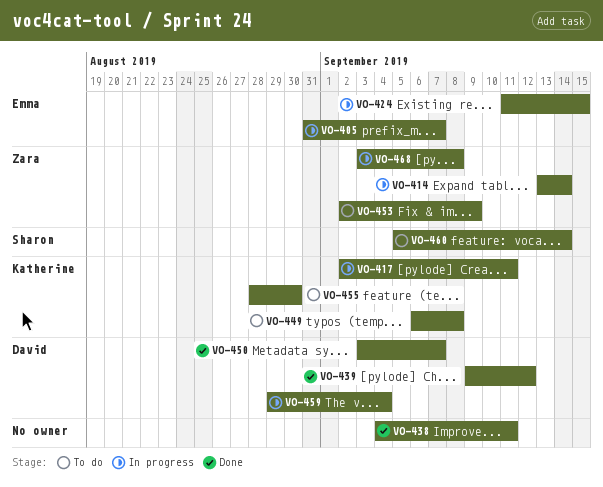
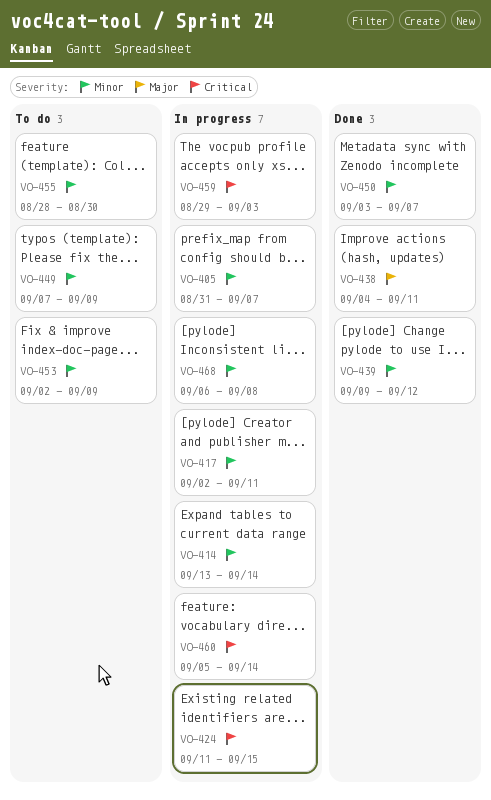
VO-449, start: Sep 6 -> Sep 7
VO-449, due: Sep 8 -> Sep 9
VO-459, due: Sep 4 -> Sep 3
VO-460, status: To do -> In progress
VO-468, start: Sep 3 -> Sep 6

